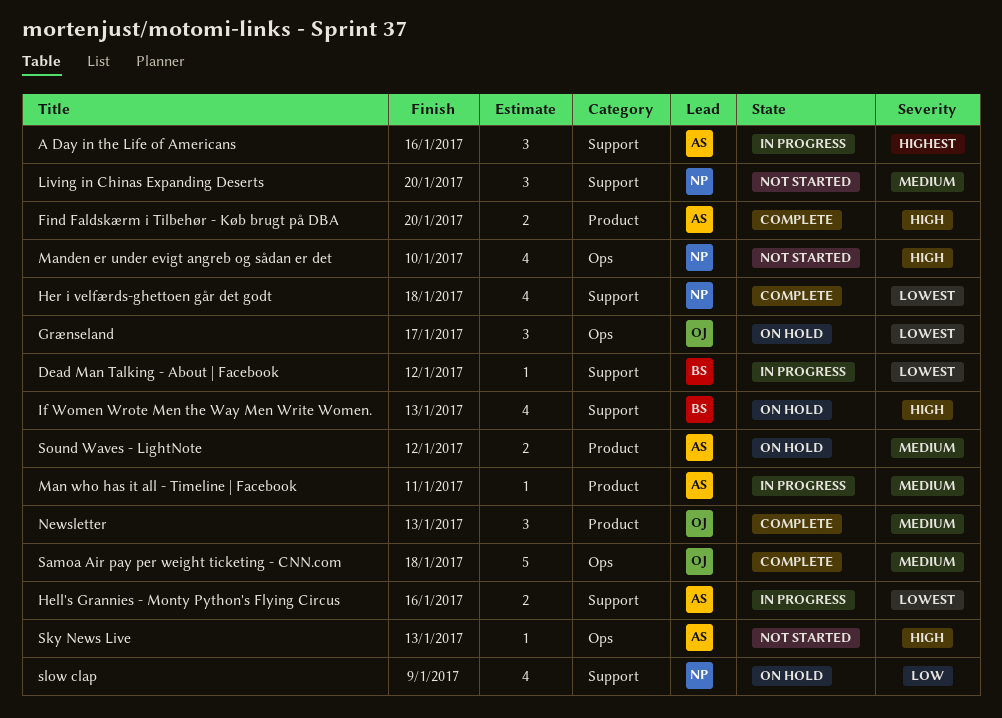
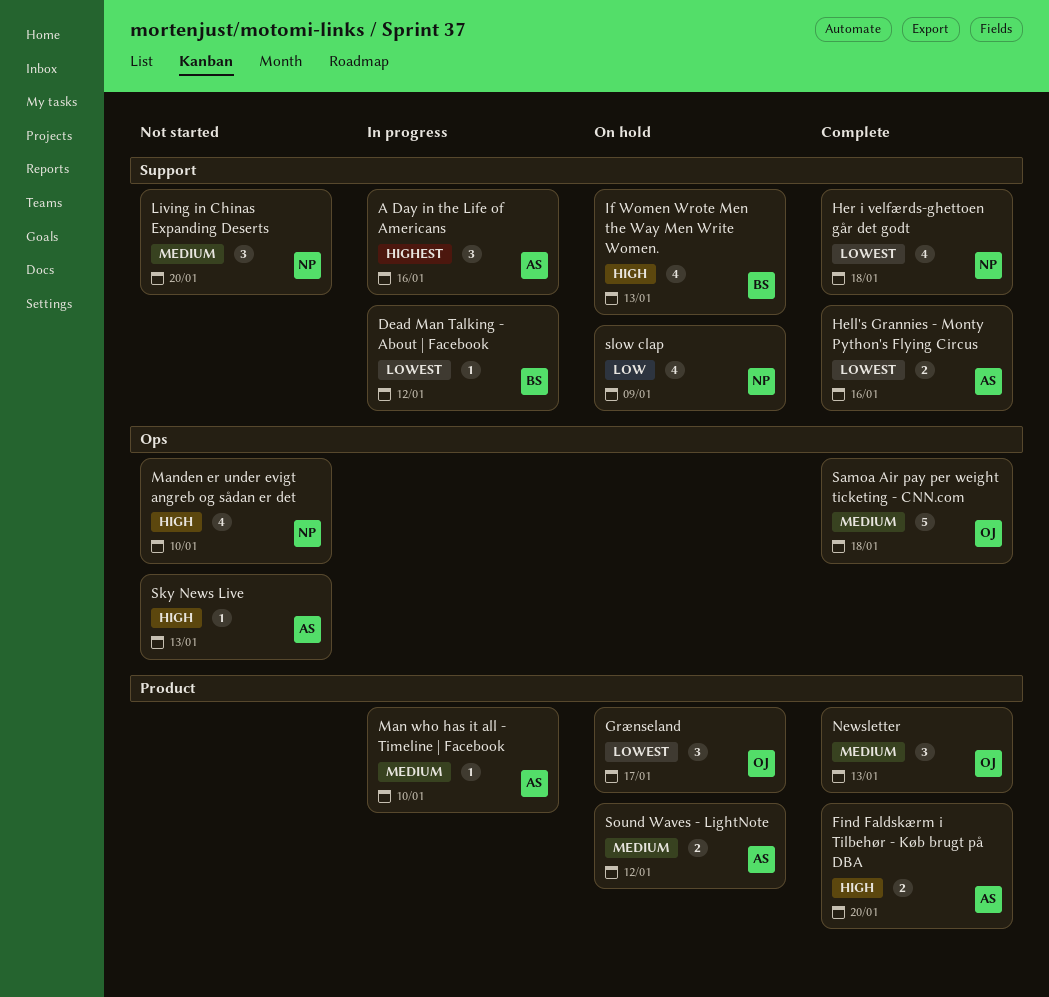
Grænseland, label: Ops -> Product
Hell's Grannies - Monty Python's Flying Circus, status: In progress -> Complete
Man who has it all - Timeline | Facebook, due: Jan 11 -> Jan 10

